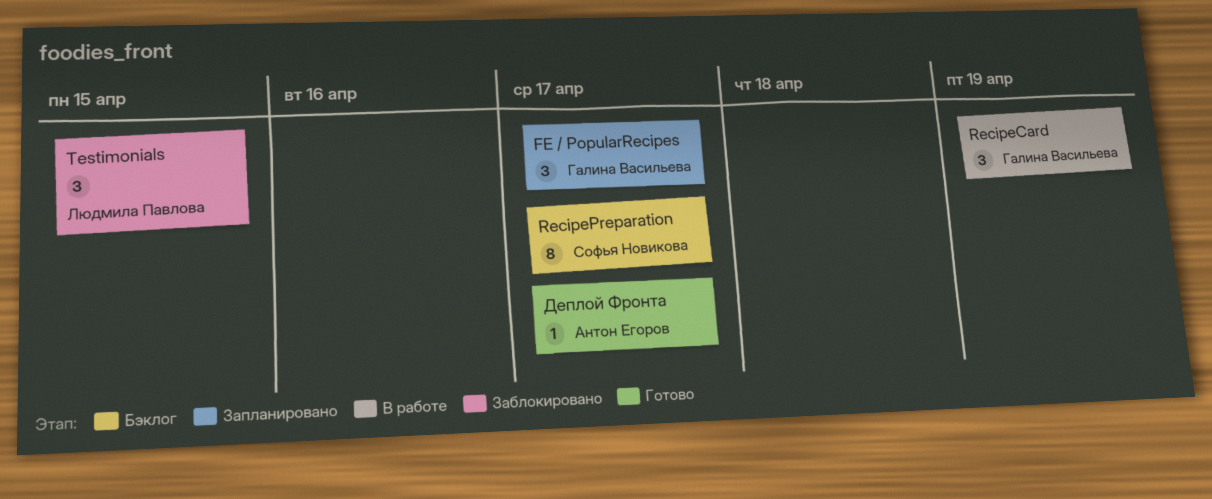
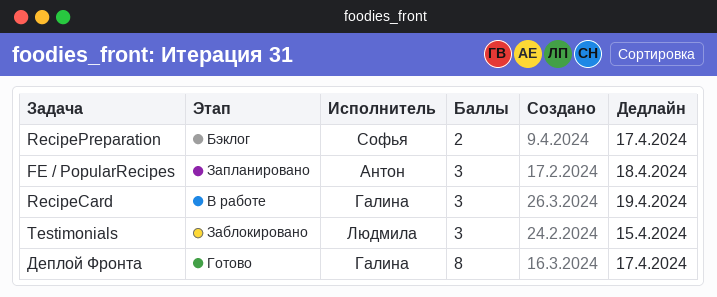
FE / PopularRecipes, owner: Галина Васильева -> Антон Егоров
FE / PopularRecipes, due: Apr 17 -> Apr 18
RecipePreparation, estimate: 8 -> 2
Деплой Фронта, owner: Антон Егоров -> Галина Васильева
Деплой Фронта, estimate: 1 -> 8

